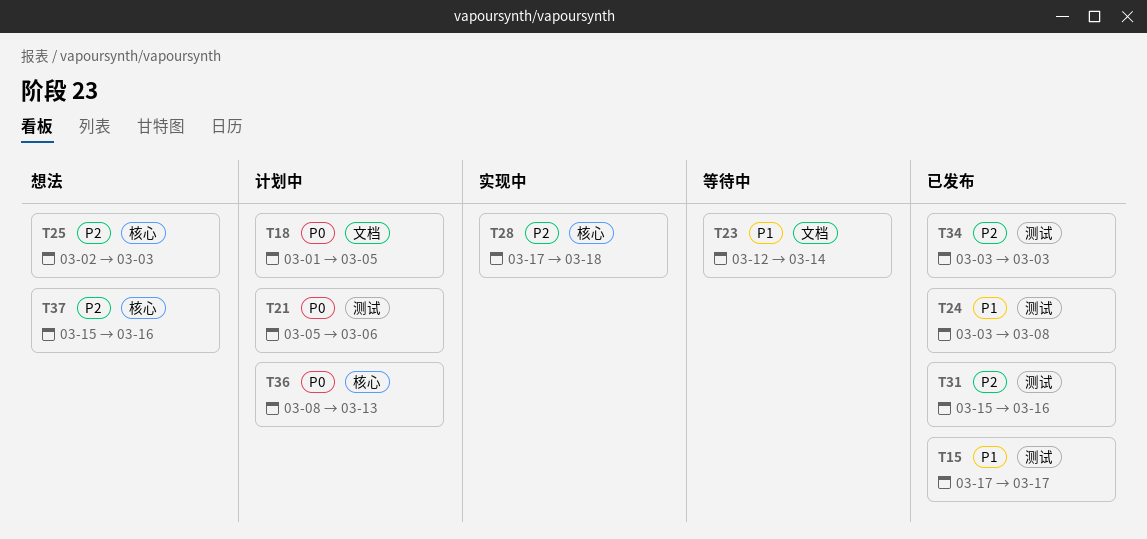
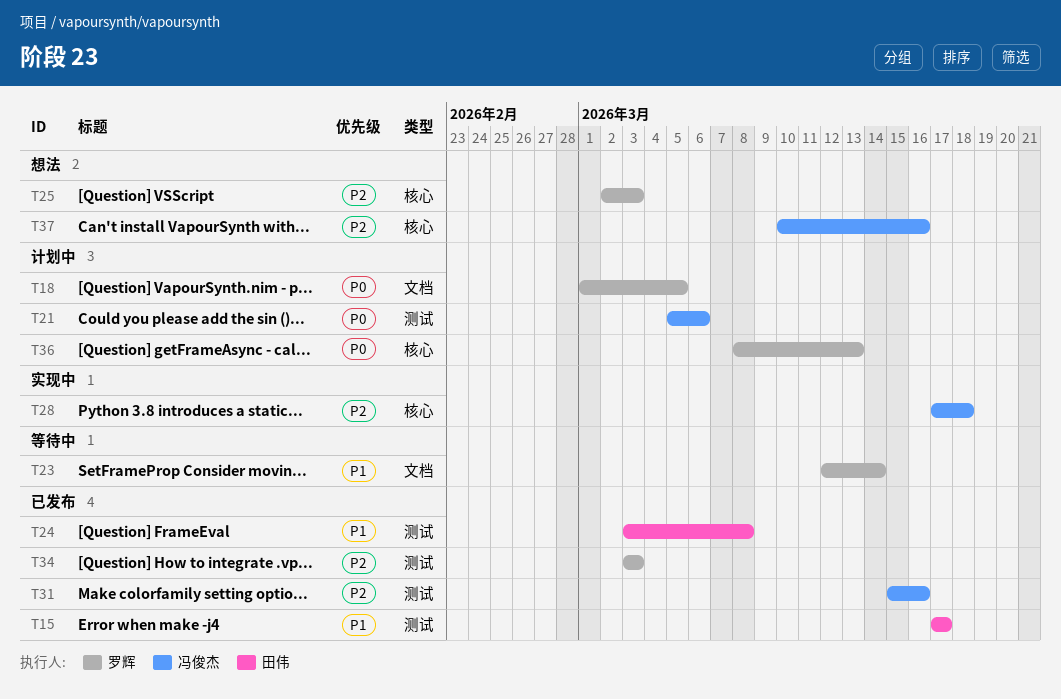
T37, start: Mar 15 -> Mar 10

